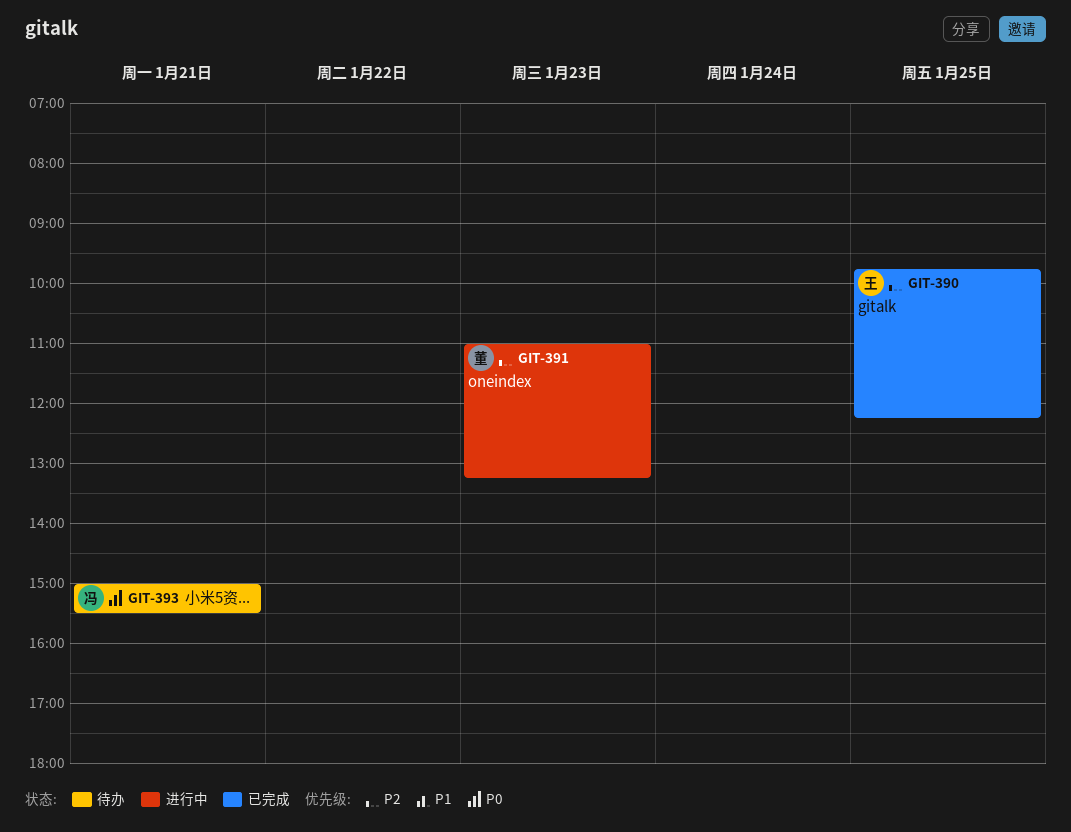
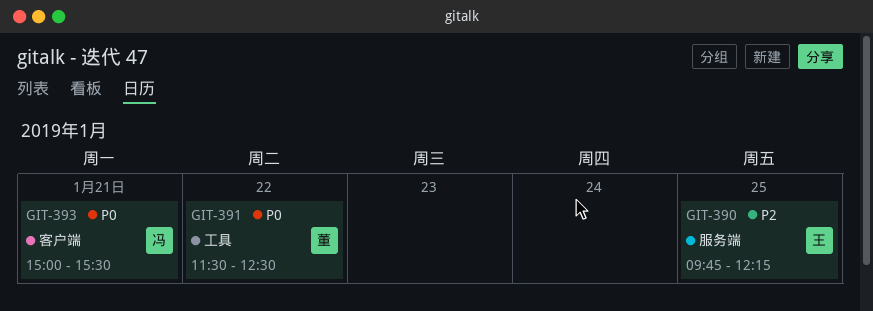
GIT-391, priority: P2 -> P0
GIT-391, day: Jan 23 -> Jan 22
GIT-391, begins: 11:00 -> 11:30
GIT-391, ends: 13:15 -> 12:30

